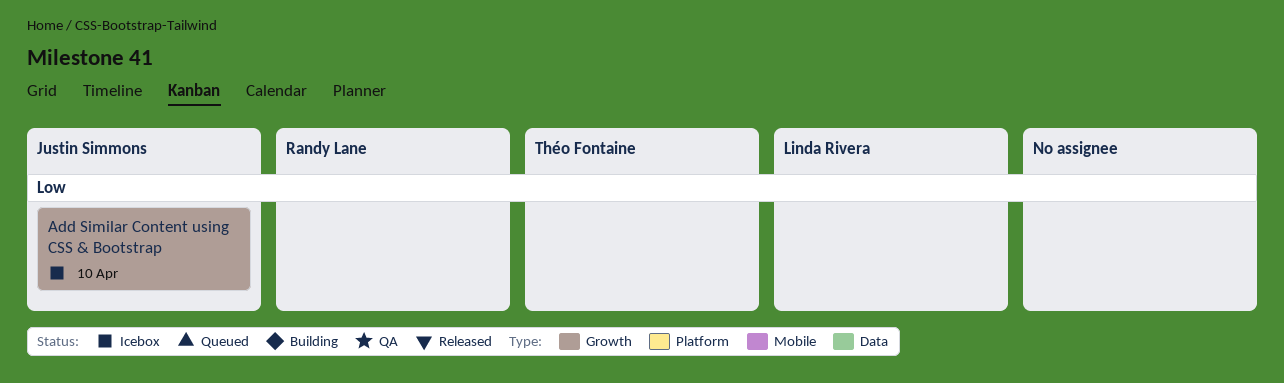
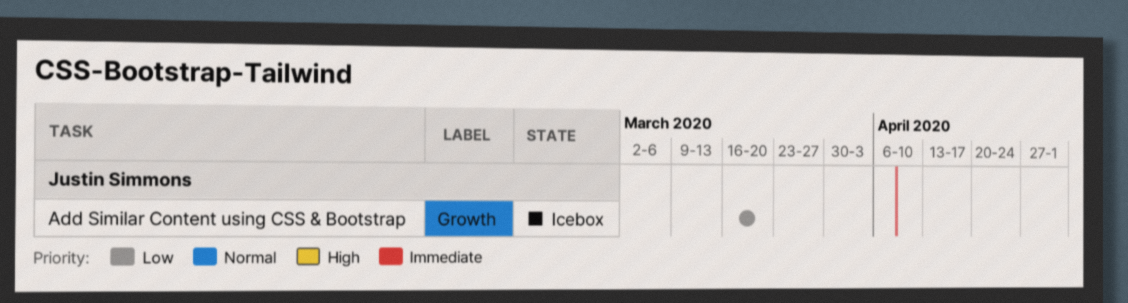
Add Similar Content using CSS & Bootstrap, due: Apr 10 -> Mar 20

